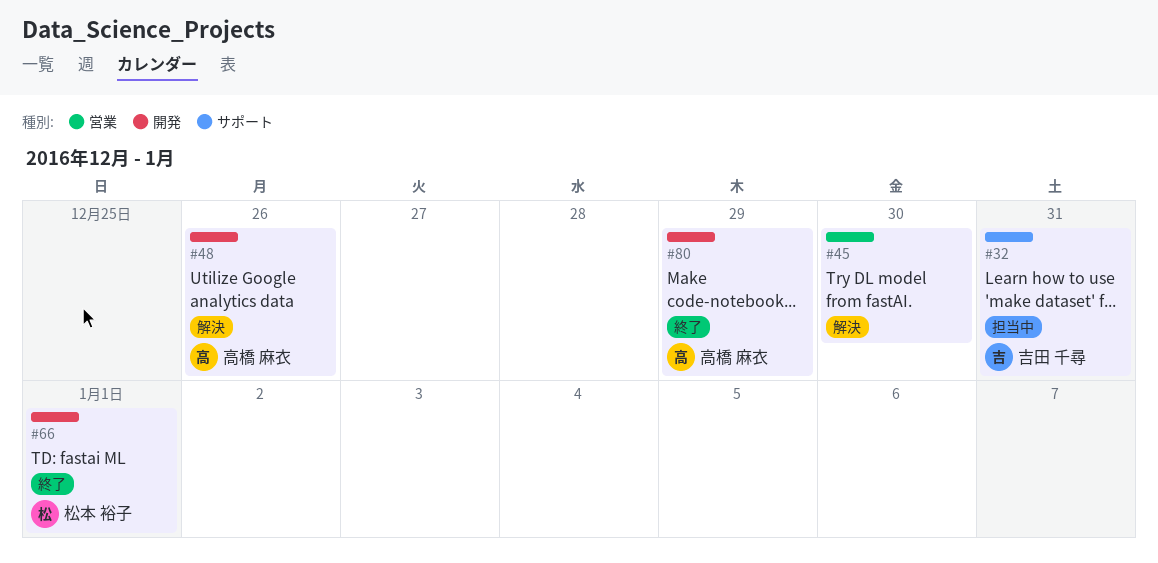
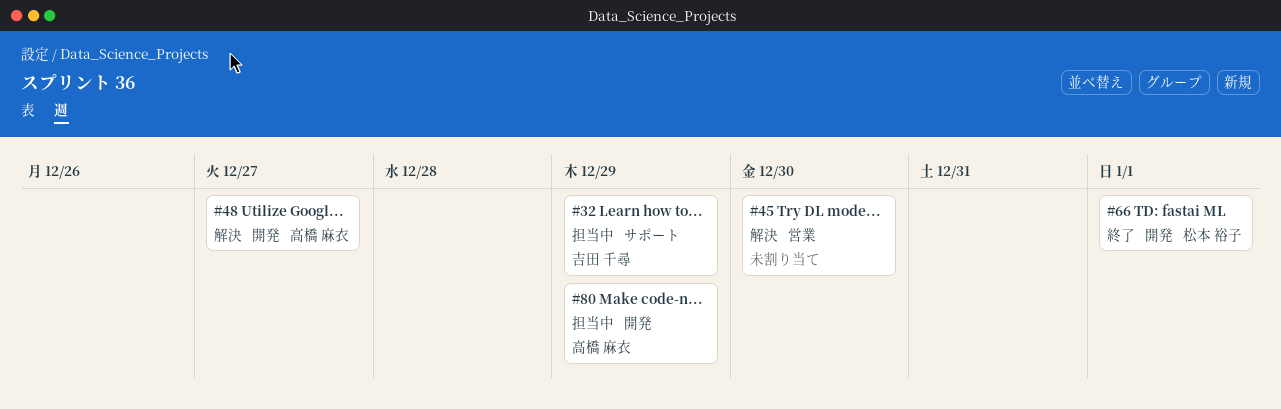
#32, due: Dec 31 -> Dec 29
#48, due: Dec 26 -> Dec 27
#80, status: 終了 -> 担当中

